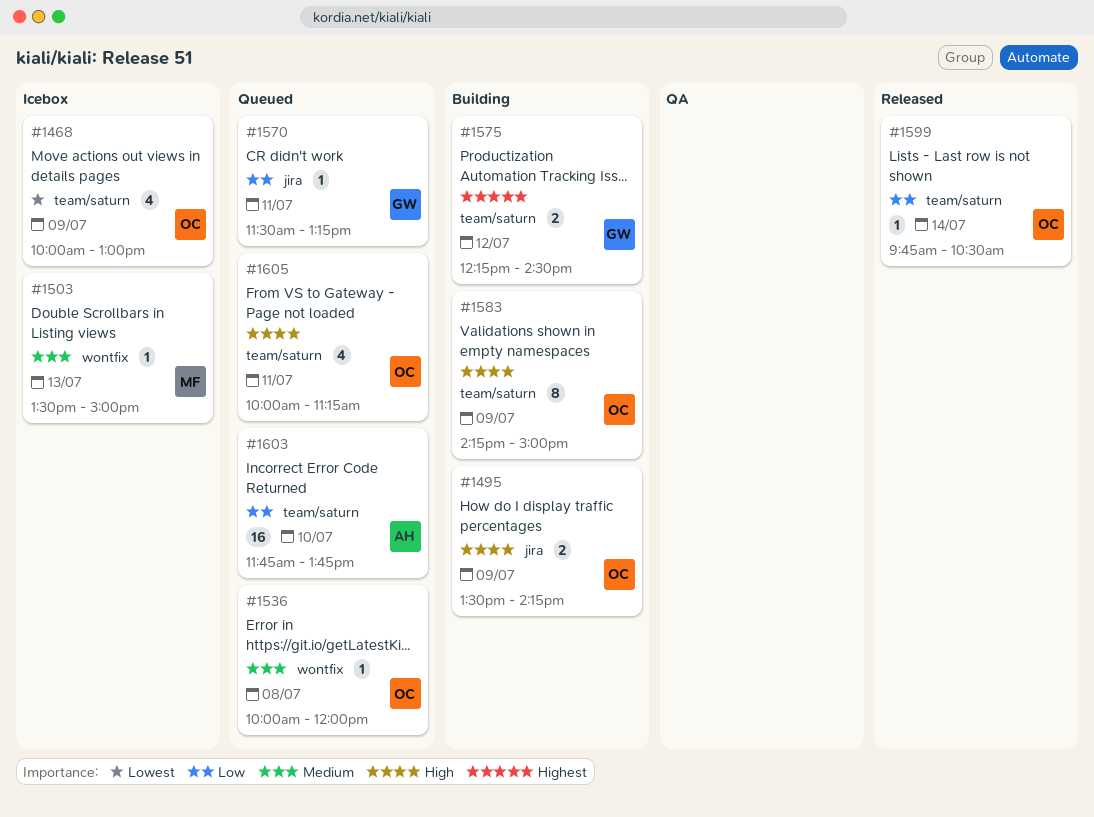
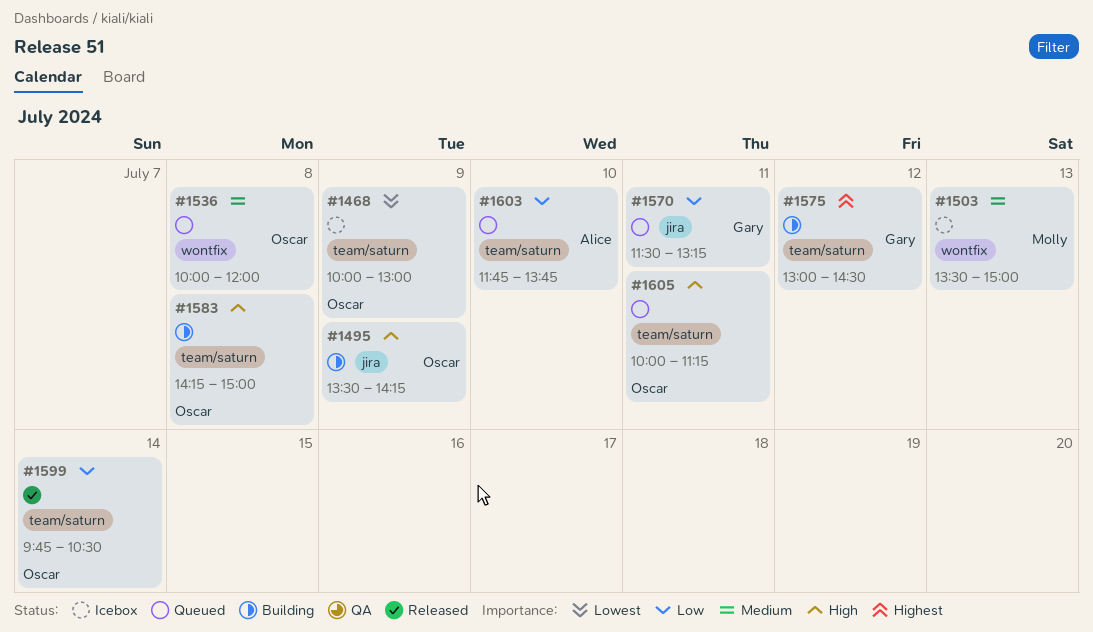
#1575, begins: 12:15 -> 13:00
#1583, day: Jul 9 -> Jul 8

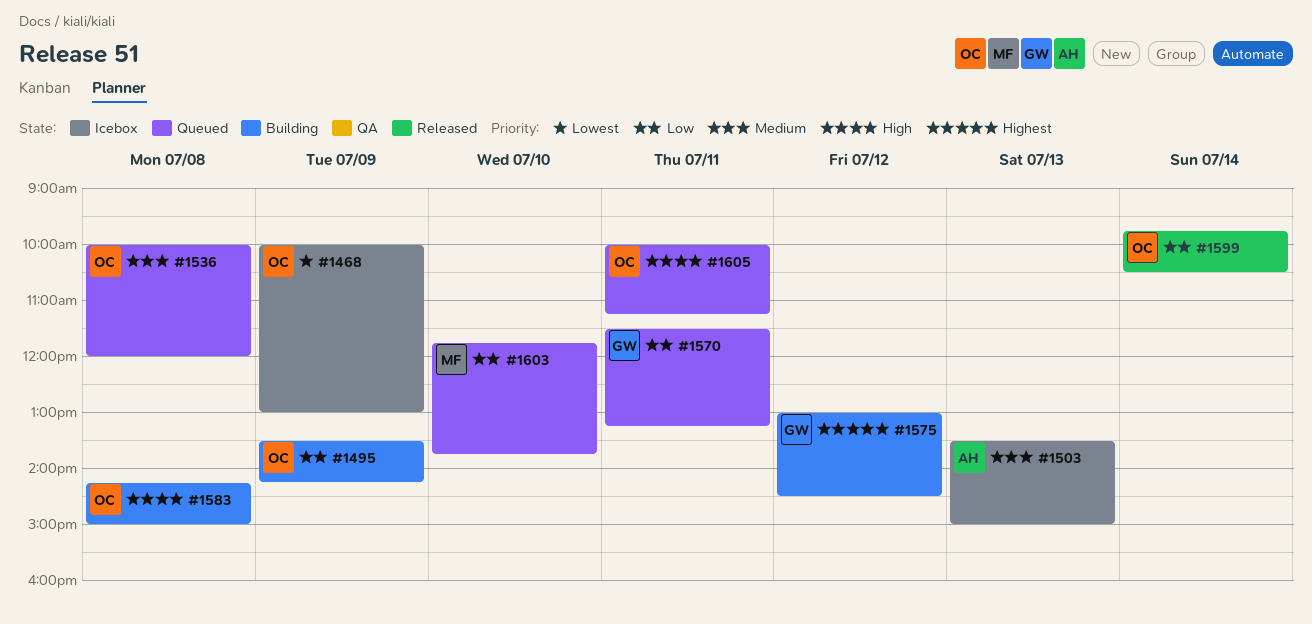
#1495, priority: High -> Low
#1503, owner: Molly -> Alice
#1603, owner: Alice -> Molly

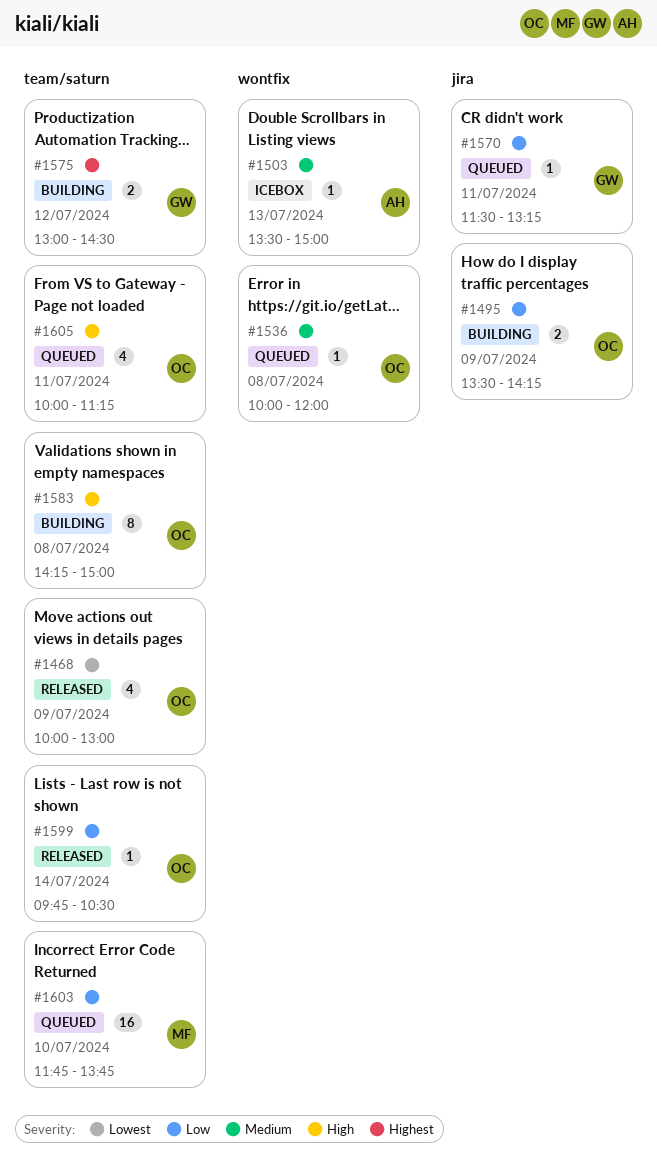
#1468, status: Icebox -> Released

